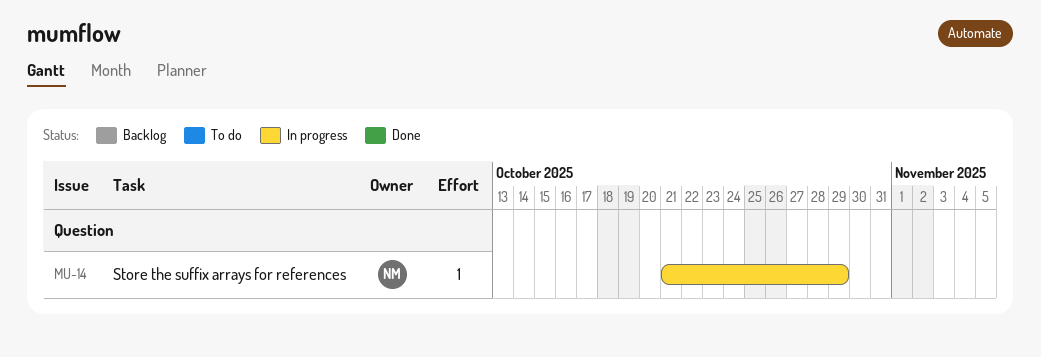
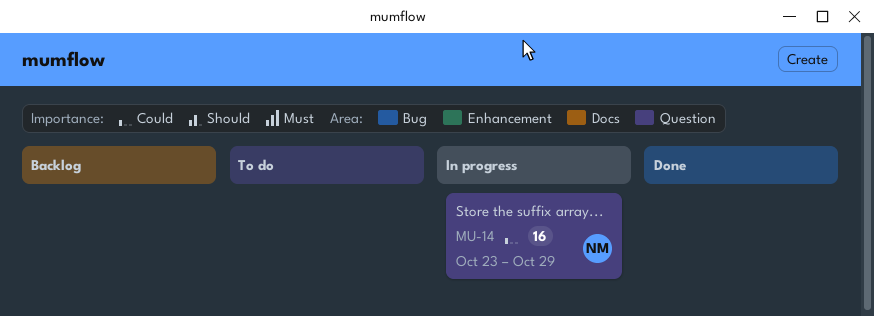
MU-14, estimate: 1 -> 16
MU-14, start: Oct 21 -> Oct 23

